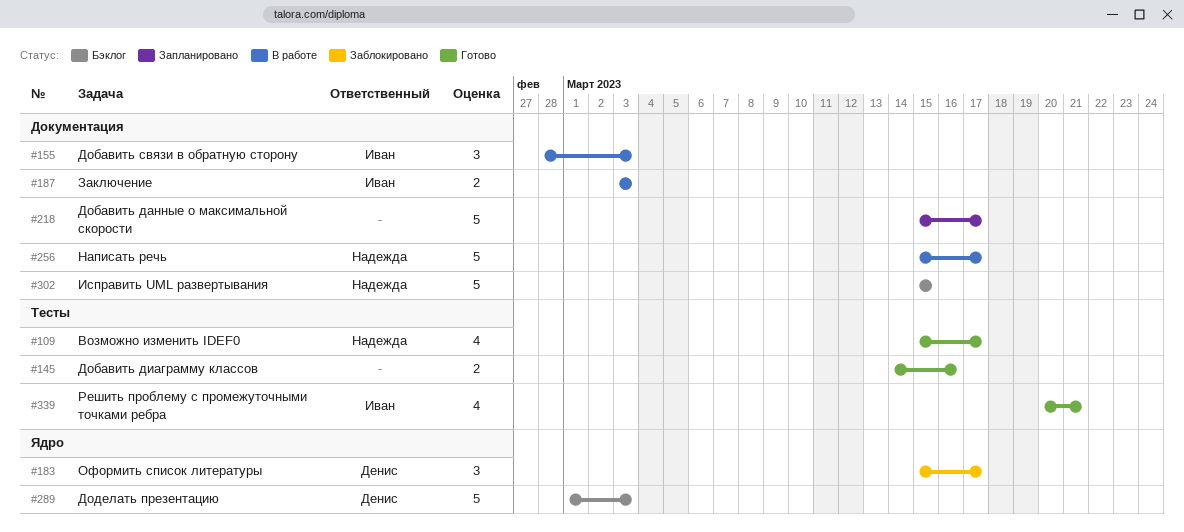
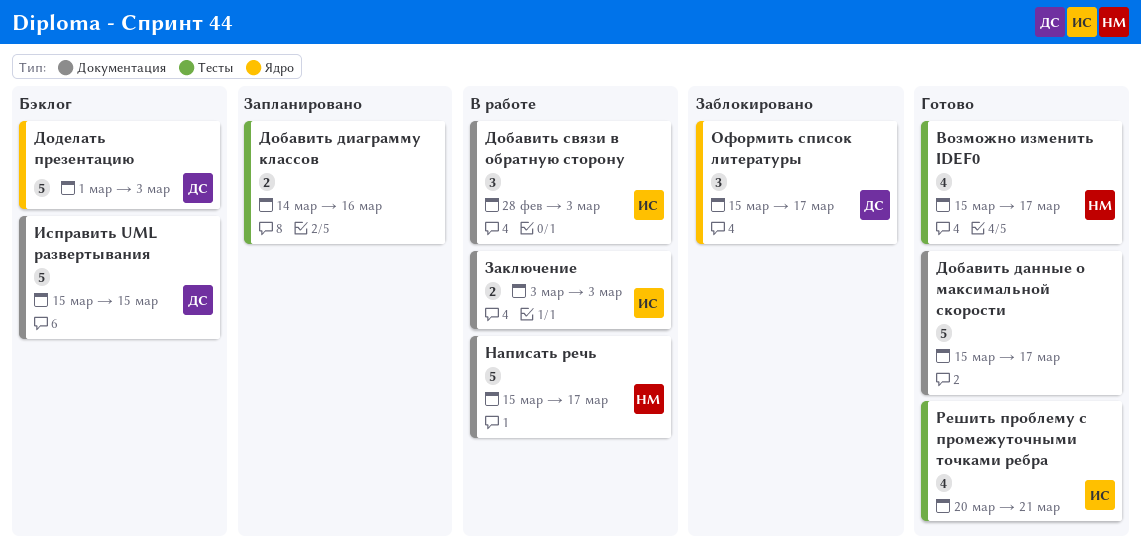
Добавить данные о максимальной скорости, status: Запланировано -> Готово
Добавить диаграмму классов, status: Готово -> Запланировано
Исправить UML развертывания, owner: Надежда -> Денис

